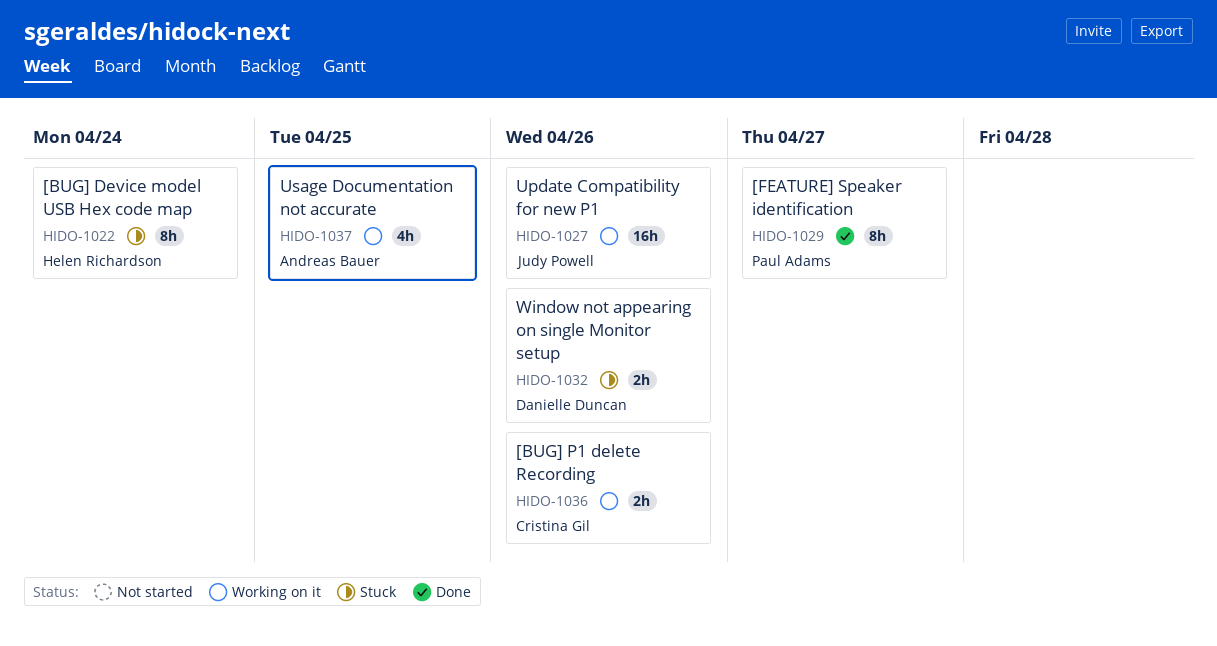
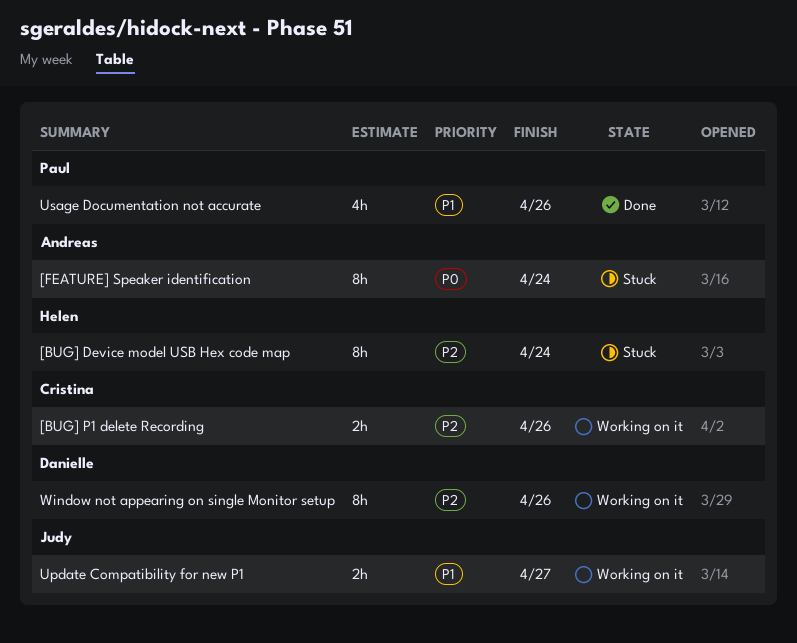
[FEATURE] Speaker identification, status: Done -> Stuck
[FEATURE] Speaker identification, owner: Paul Adams -> Andreas Bauer
[FEATURE] Speaker identification, due: Apr 27 -> Apr 24
Update Compatibility for new P1, estimate: 16h -> 2h
Update Compatibility for new P1, due: Apr 26 -> Apr 27
Usage Documentation not accurate, status: Working on it -> Done
Usage Documentation not accurate, owner: Andreas Bauer -> Paul Adams
Usage Documentation not accurate, due: Apr 25 -> Apr 26
Window not appearing on single Monitor setup, status: Stuck -> Working on it
Window not appearing on single Monitor setup, estimate: 2h -> 8h

